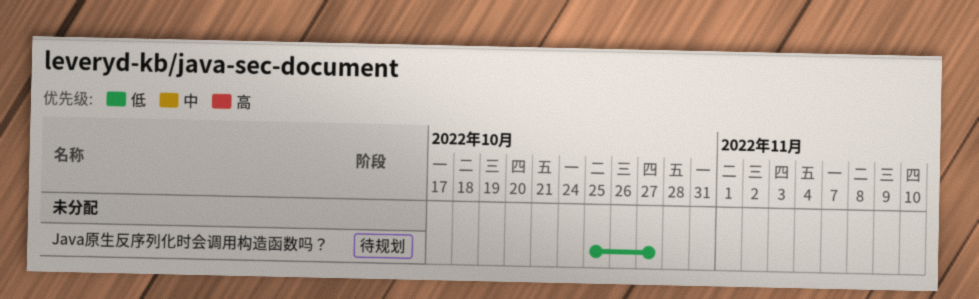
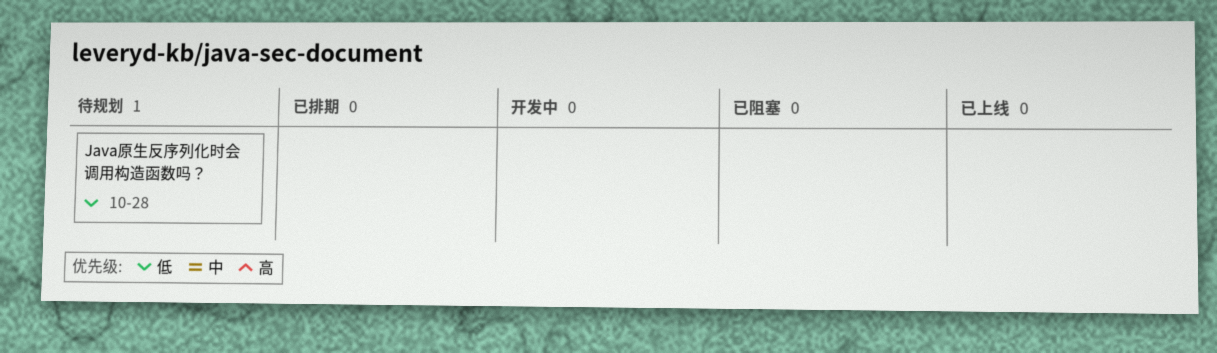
Java原生反序列化时会调用构造函数吗？, due: Oct 27 -> Oct 28

